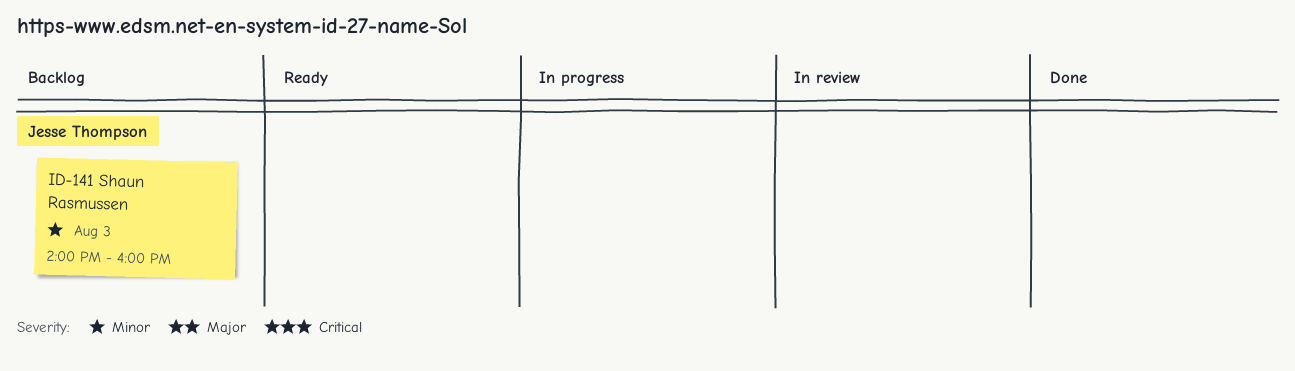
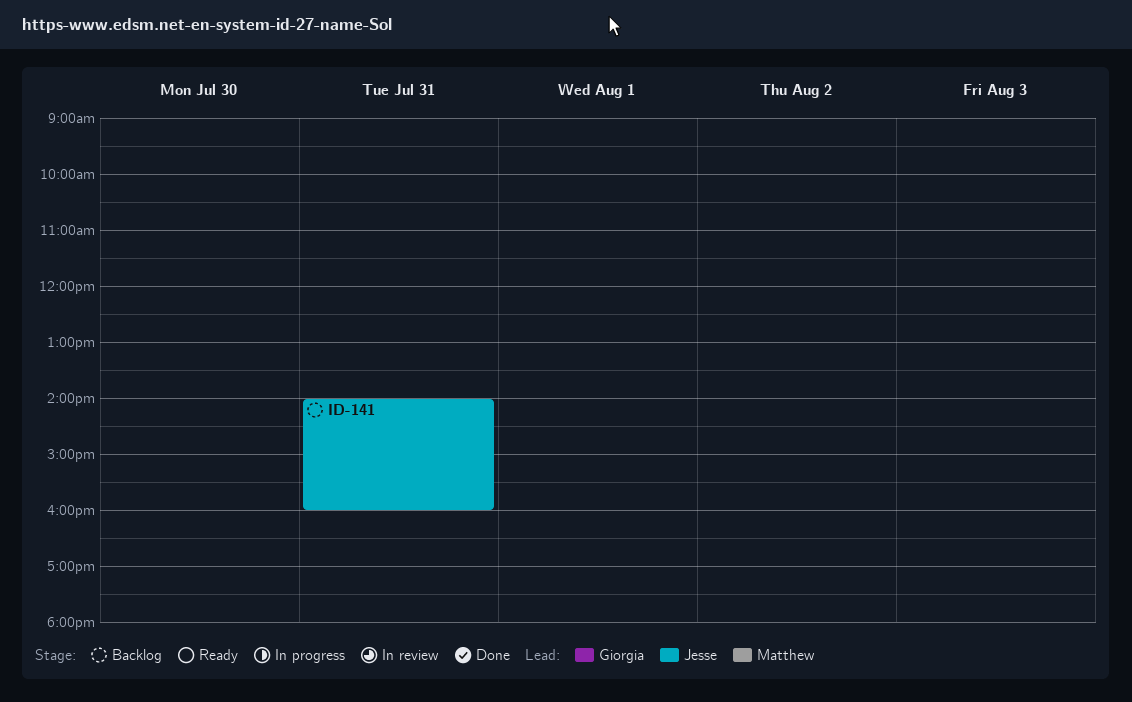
ID-141, day: Aug 3 -> Jul 31

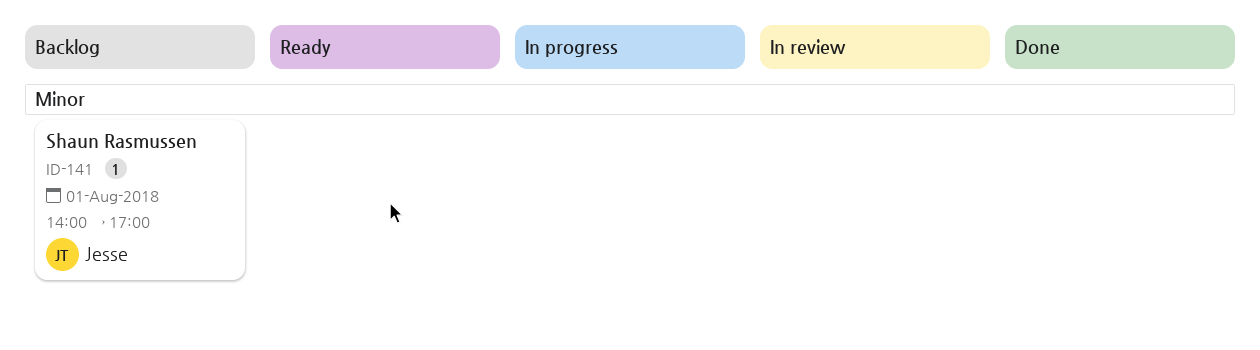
ID-141, day: Jul 31 -> Aug 1
ID-141, ends: 16:00 -> 17:00

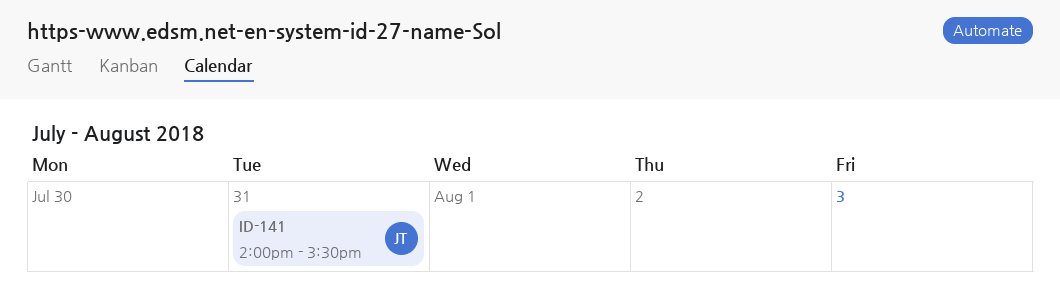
ID-141, day: Aug 1 -> Jul 31
ID-141, ends: 17:00 -> 15:30

